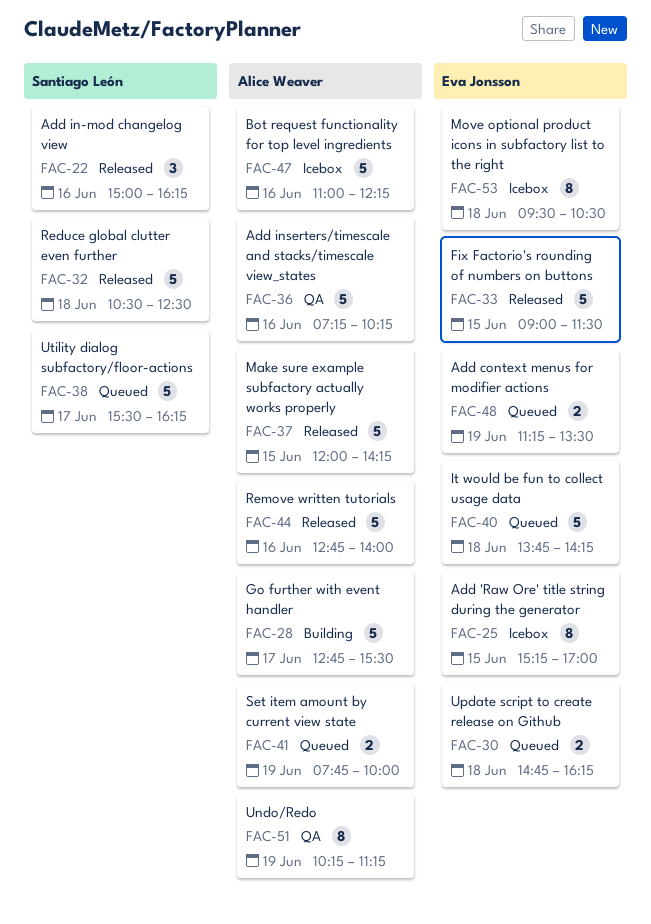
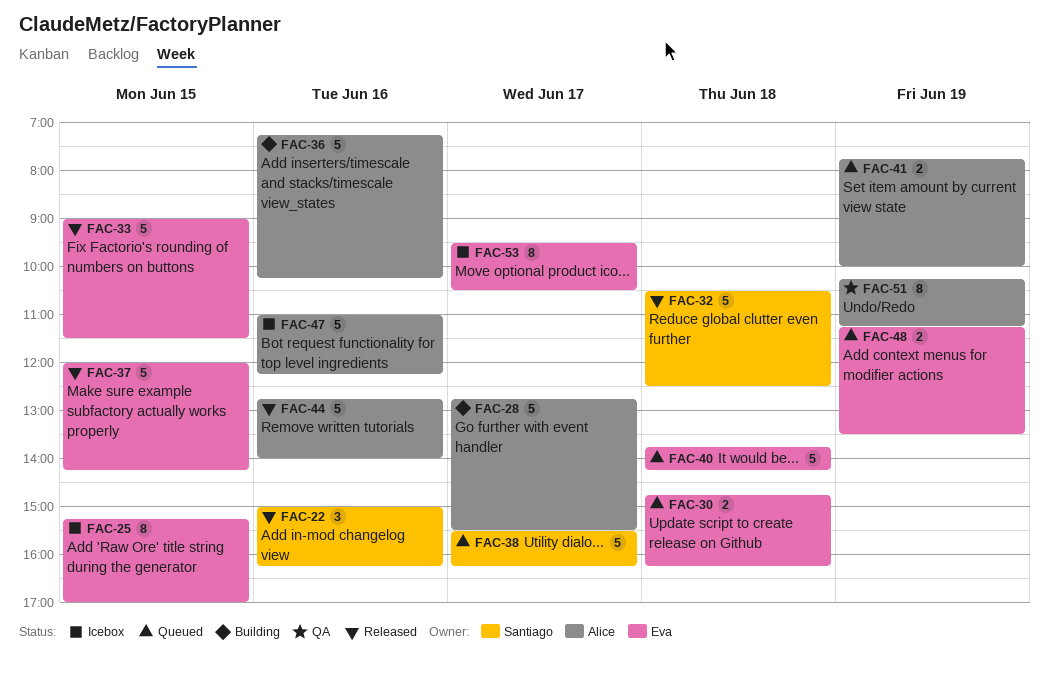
FAC-36, status: QA -> Building
FAC-37, owner: Alice Weaver -> Eva Jonsson
FAC-53, day: Jun 18 -> Jun 17

